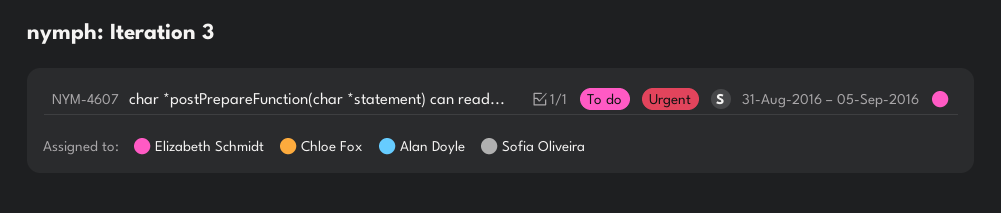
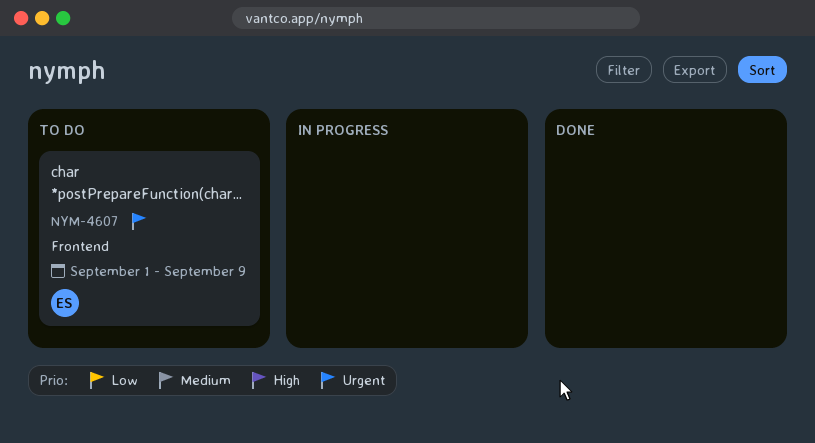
NYM-4607, start: Aug 31 -> Sep 1
NYM-4607, due: Sep 5 -> Sep 9

